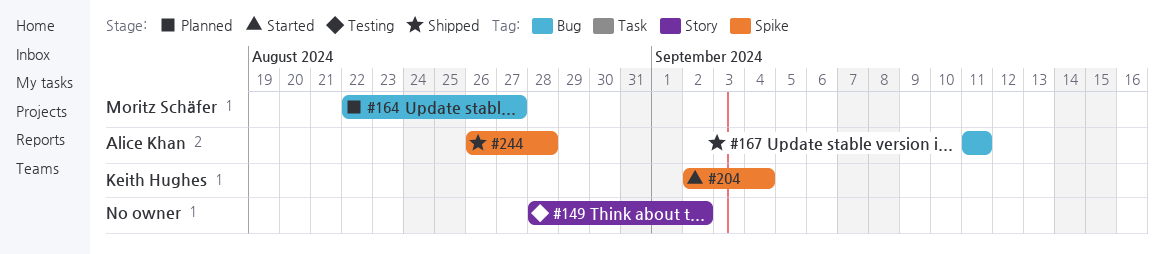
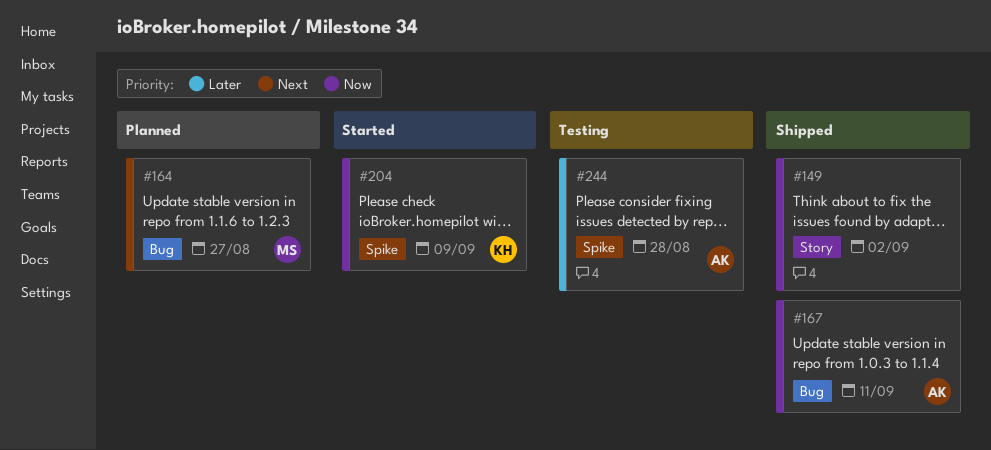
#149, status: Testing -> Shipped
#204, due: Sep 4 -> Sep 9
#244, status: Shipped -> Testing

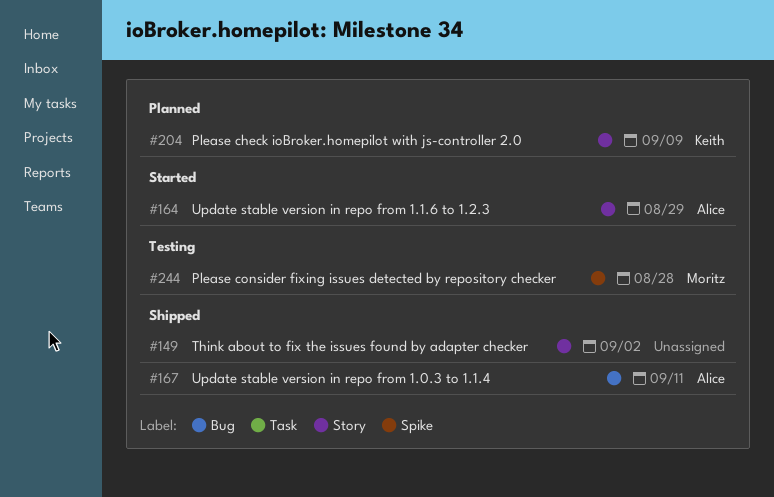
#164, status: Planned -> Started
#164, owner: Moritz -> Alice
#164, label: Bug -> Story
#164, due: Aug 27 -> Aug 29
#204, status: Started -> Planned
#204, label: Spike -> Story
#244, owner: Alice -> Moritz

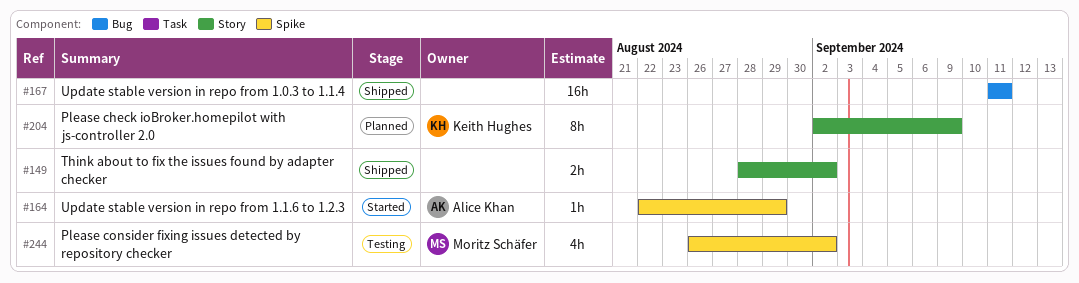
#164, label: Story -> Spike
#167, owner: Alice Khan -> none
#244, due: Aug 28 -> Sep 2

